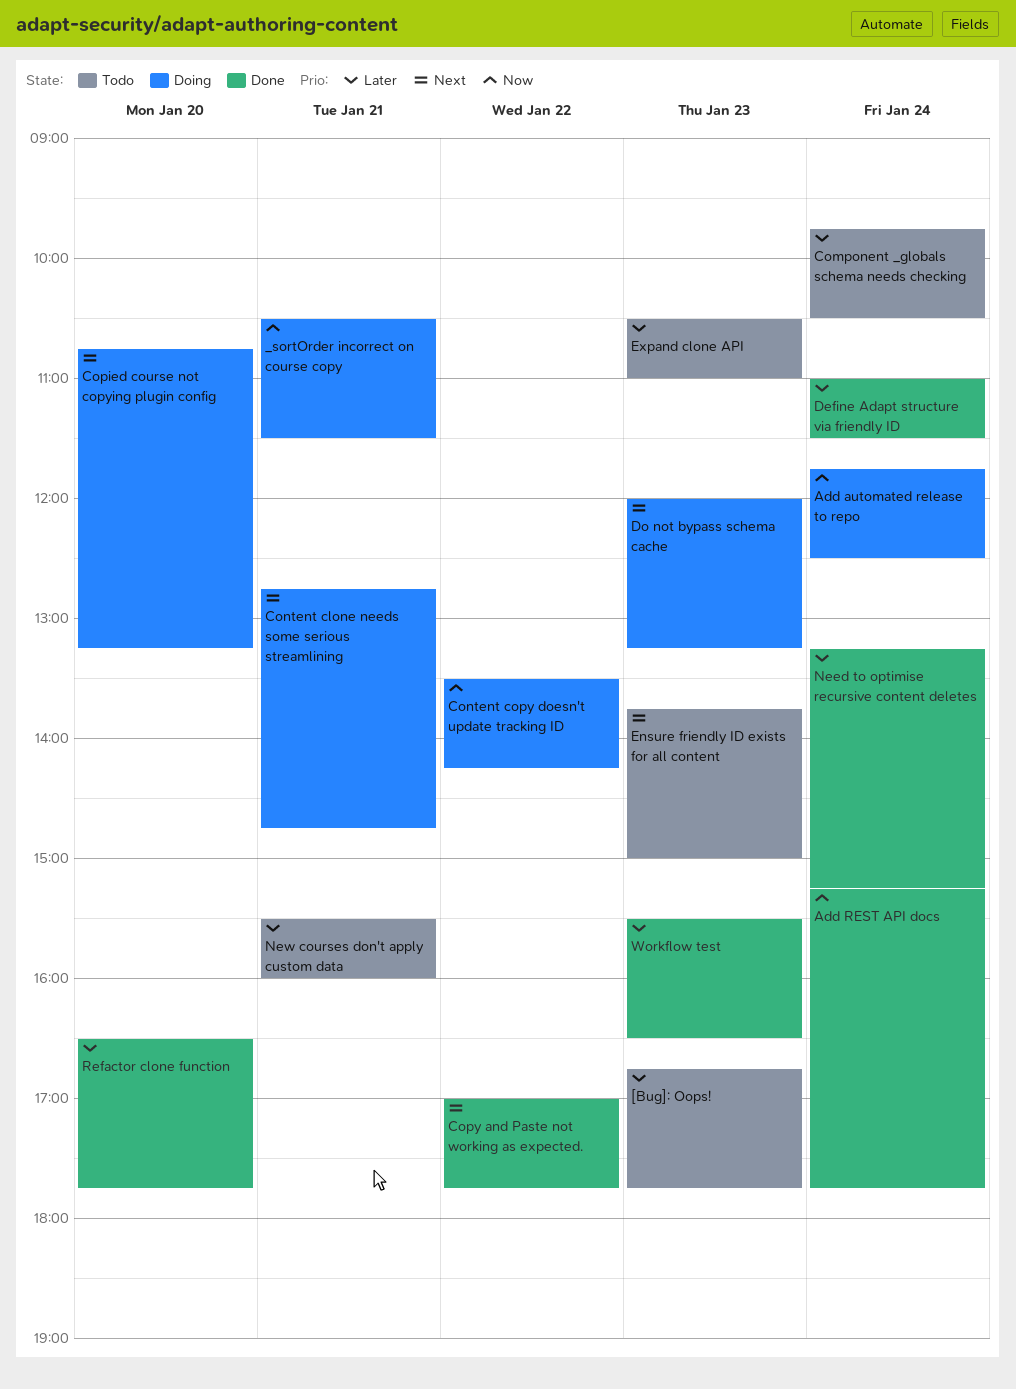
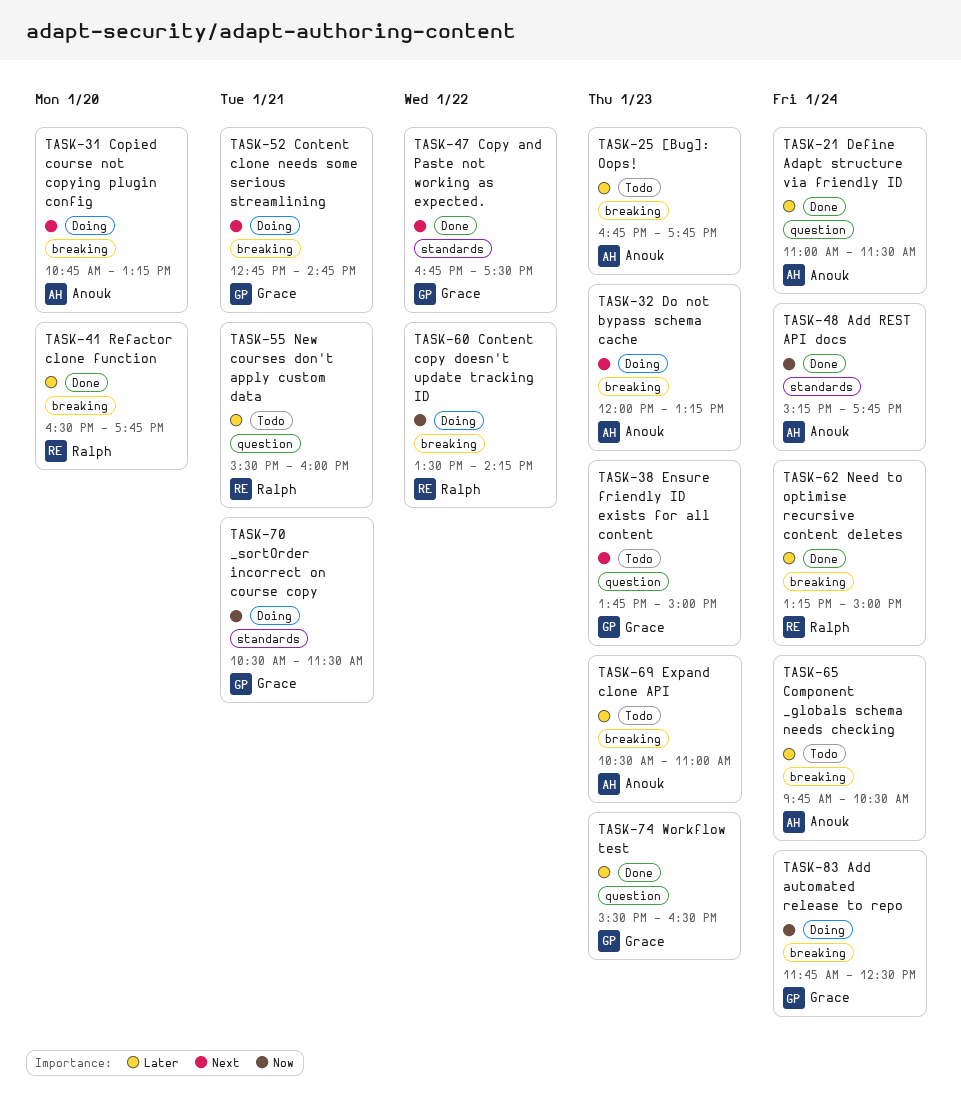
Copy and Paste not working as expected., begins: 17:00 -> 16:45
Copy and Paste not working as expected., ends: 17:45 -> 17:30
Need to optimise recursive content deletes, ends: 15:15 -> 15:00

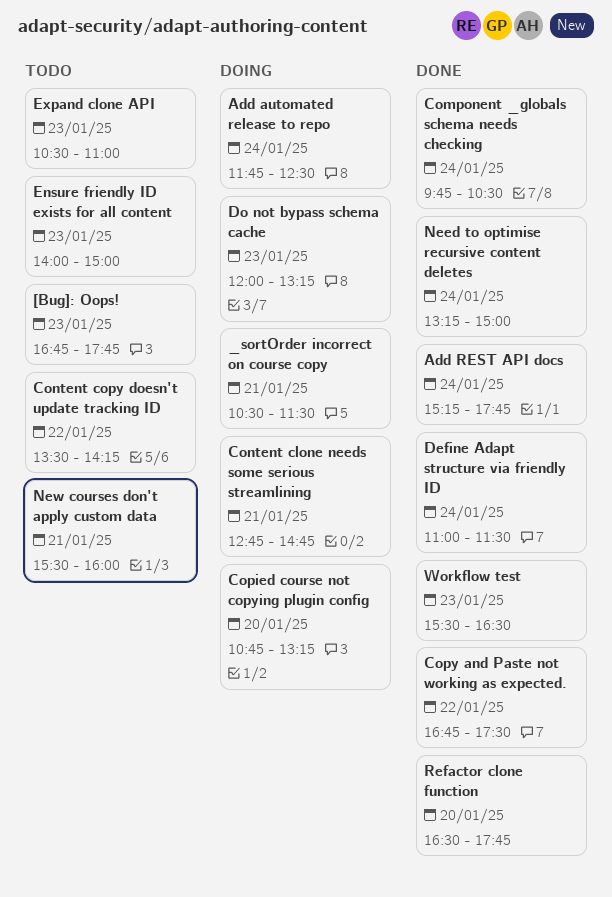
Component _globals schema needs checking, status: Todo -> Done
Content copy doesn't update tracking ID, status: Doing -> Todo
Ensure friendly ID exists for all content, begins: 13:45 -> 14:00

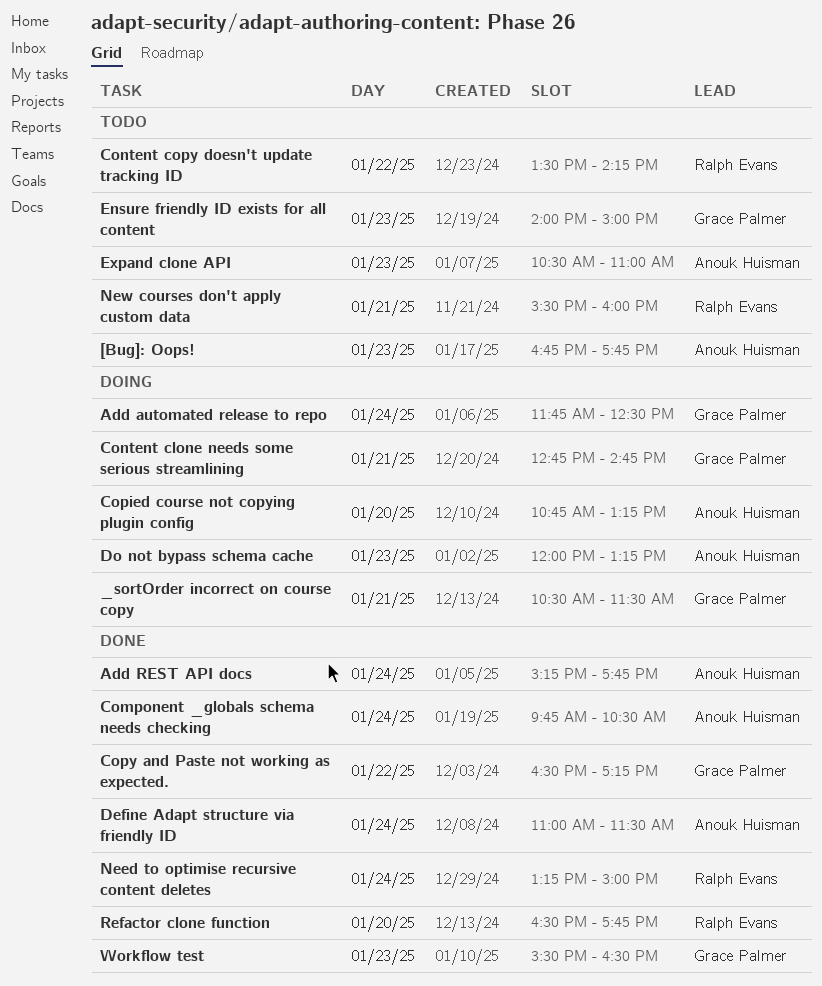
Copy and Paste not working as expected., begins: 16:45 -> 16:30
Copy and Paste not working as expected., ends: 17:30 -> 17:15

